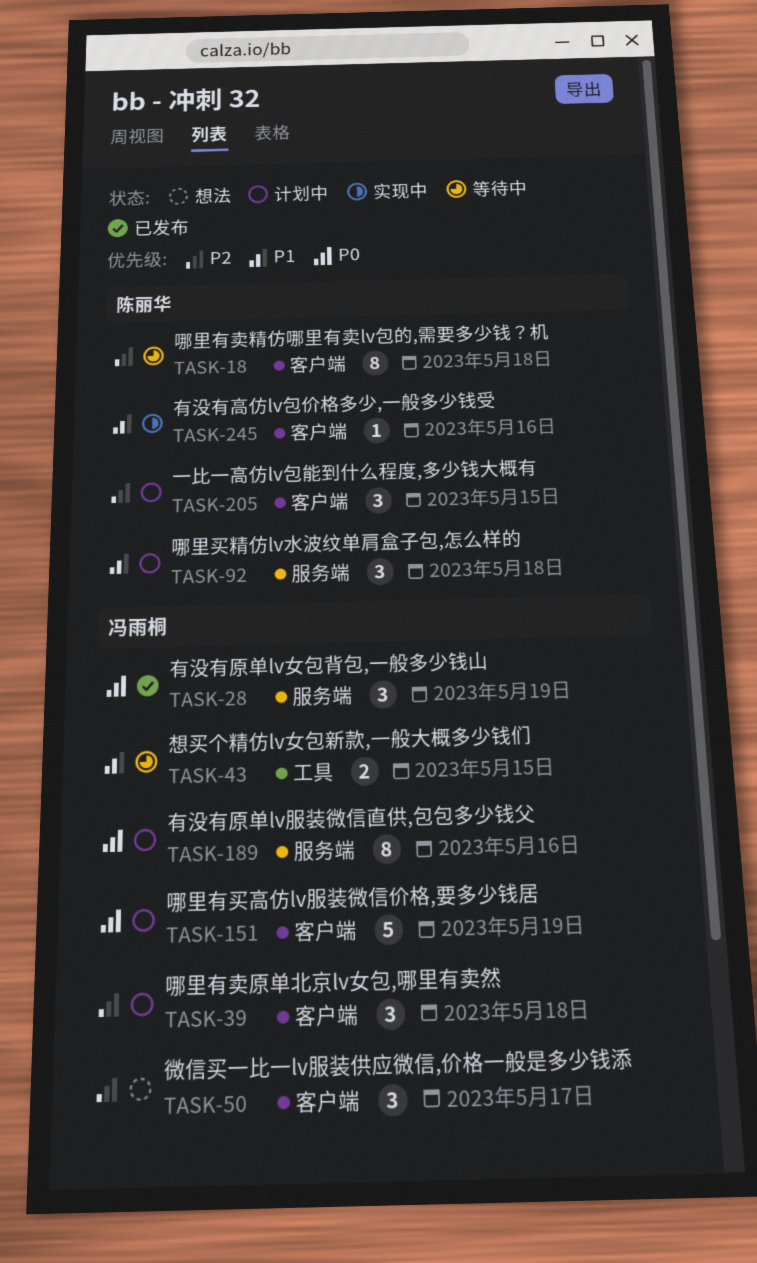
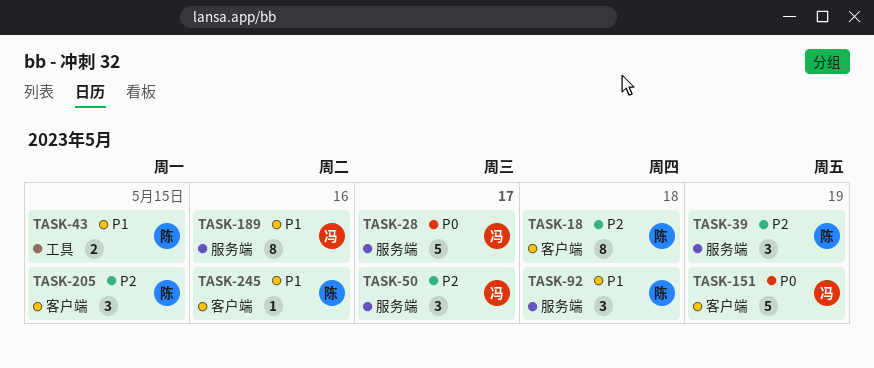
TASK-28, estimate: 3 -> 5
TASK-28, due: May 19 -> May 17
TASK-39, owner: 冯雨桐 -> 陈丽华
TASK-39, label: 客户端 -> 服务端
TASK-39, due: May 18 -> May 19
TASK-43, owner: 冯雨桐 -> 陈丽华
TASK-50, label: 客户端 -> 服务端
TASK-189, priority: P0 -> P1

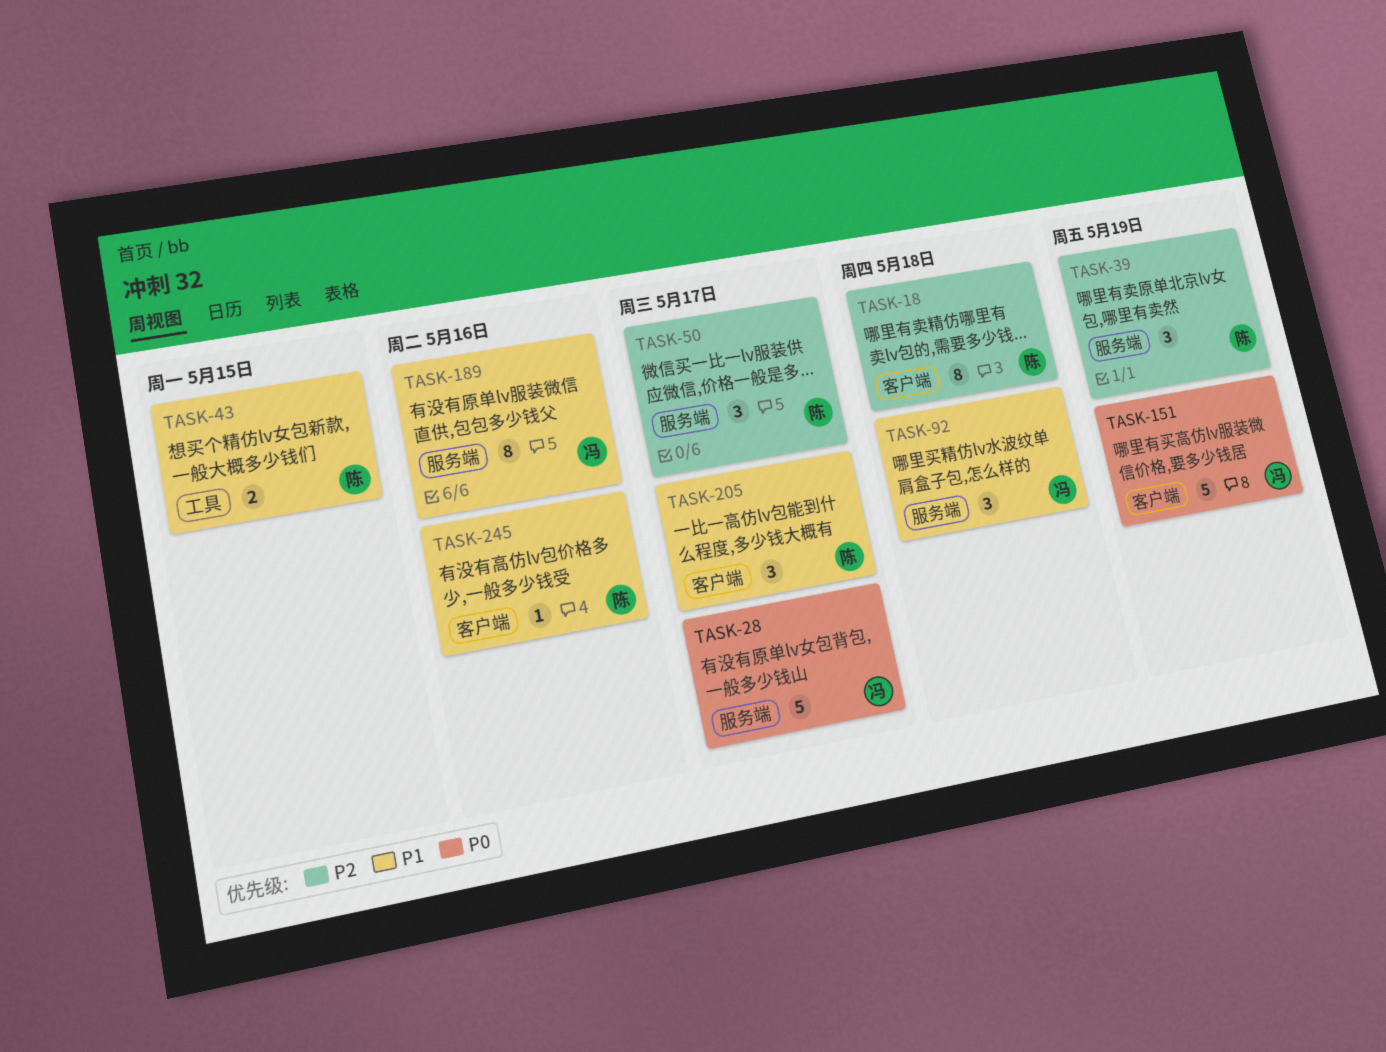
TASK-50, owner: 冯 -> 陈
TASK-92, owner: 陈 -> 冯
TASK-205, priority: P2 -> P1
TASK-205, due: May 15 -> May 17

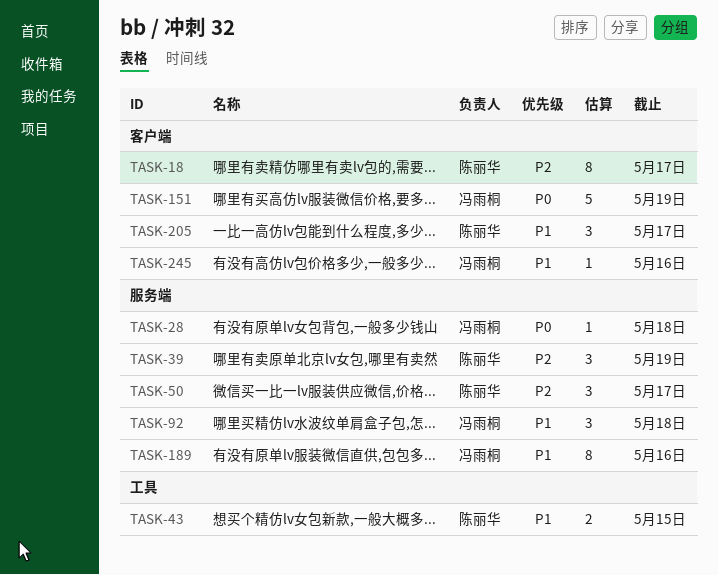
TASK-18, due: May 18 -> May 17
TASK-28, estimate: 5 -> 1
TASK-28, due: May 17 -> May 18
TASK-245, owner: 陈丽华 -> 冯雨桐

